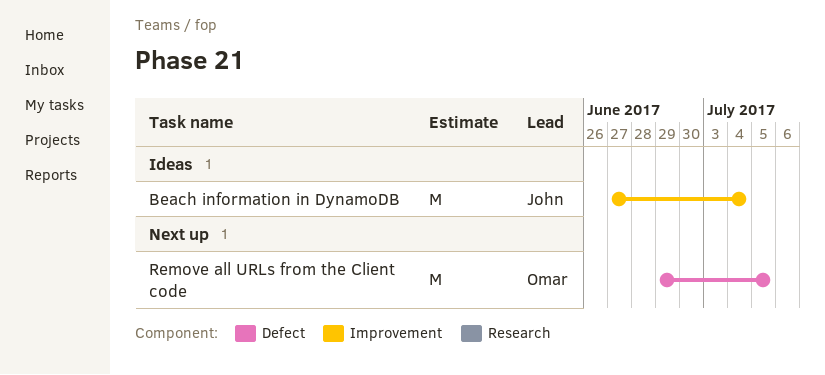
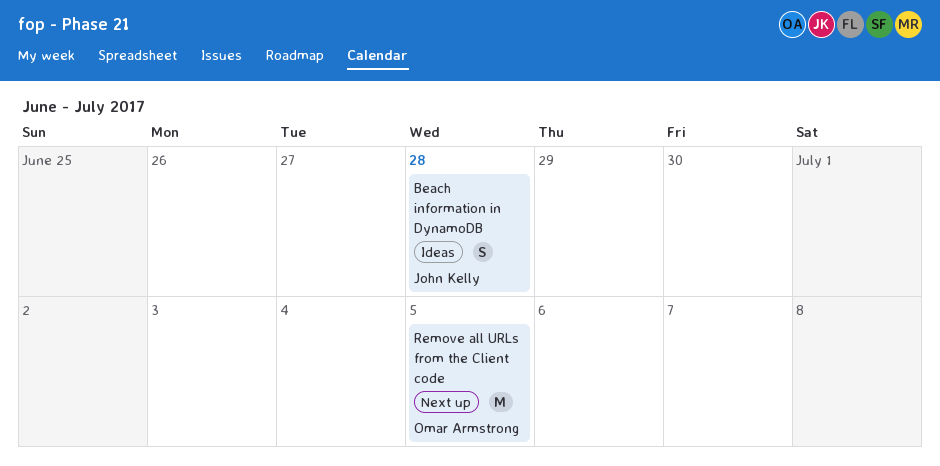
Beach information in DynamoDB, estimate: M -> S
Beach information in DynamoDB, due: Jul 4 -> Jun 28

